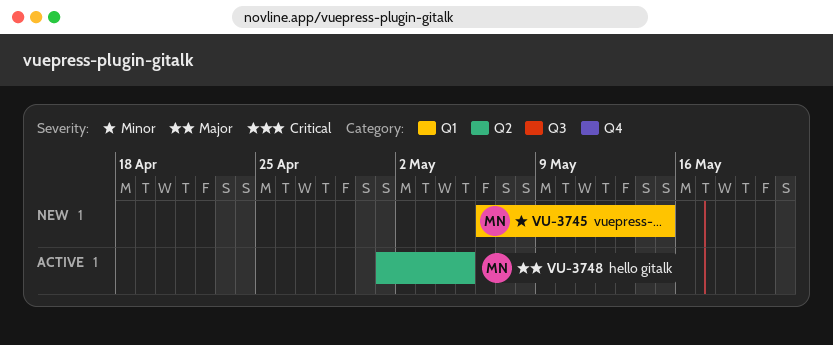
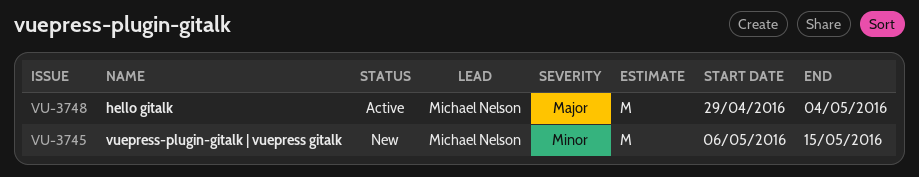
VU-3748, start: May 1 -> Apr 29
VU-3748, due: May 5 -> May 4

